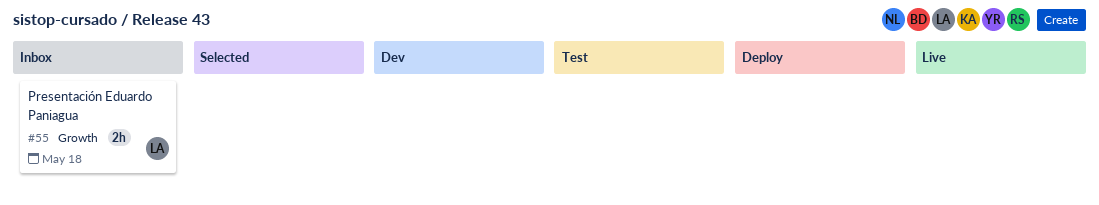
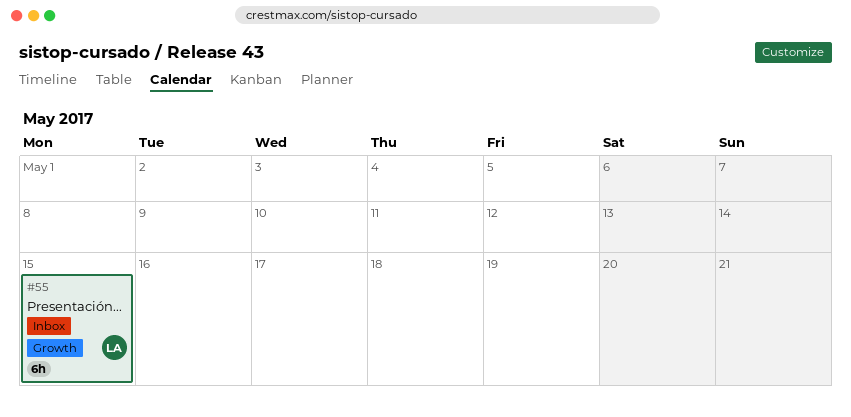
#55, estimate: 2h -> 6h
#55, due: May 18 -> May 15

